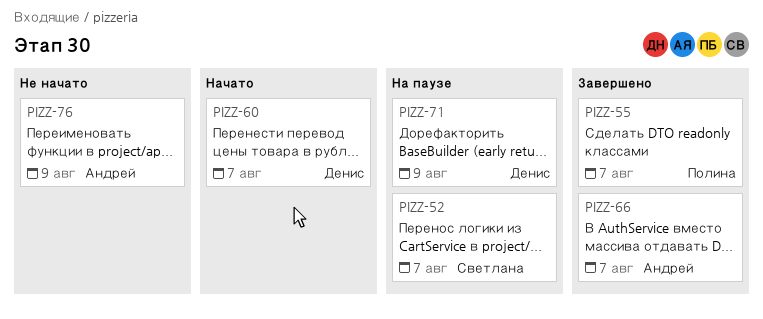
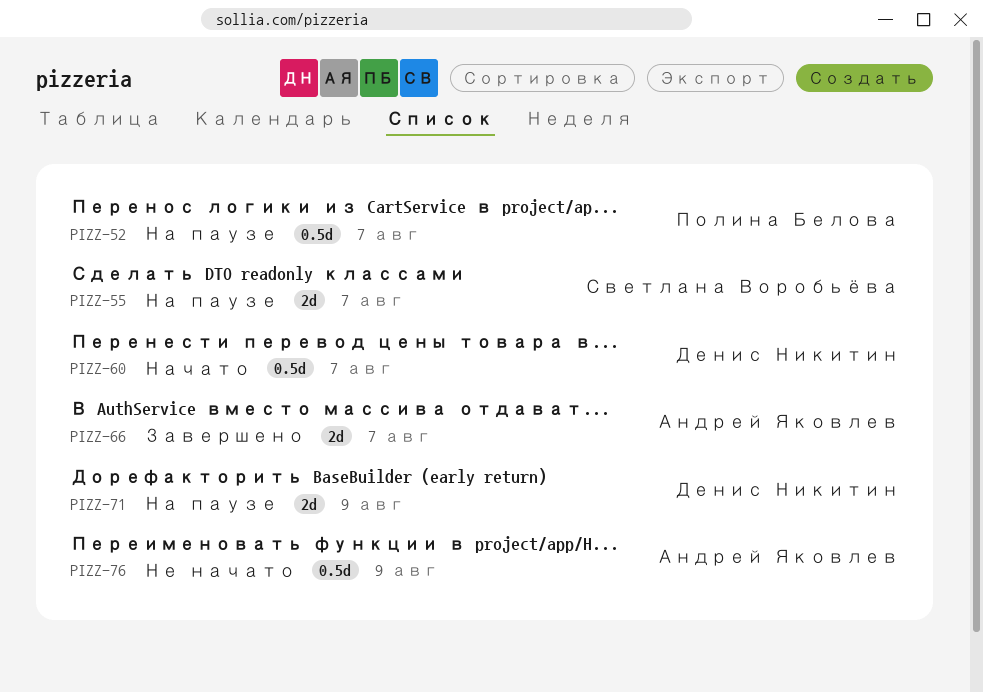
PIZZ-52, owner: Светлана Воробьёва -> Полина Белова
PIZZ-55, status: Завершено -> На паузе
PIZZ-55, owner: Полина Белова -> Светлана Воробьёва

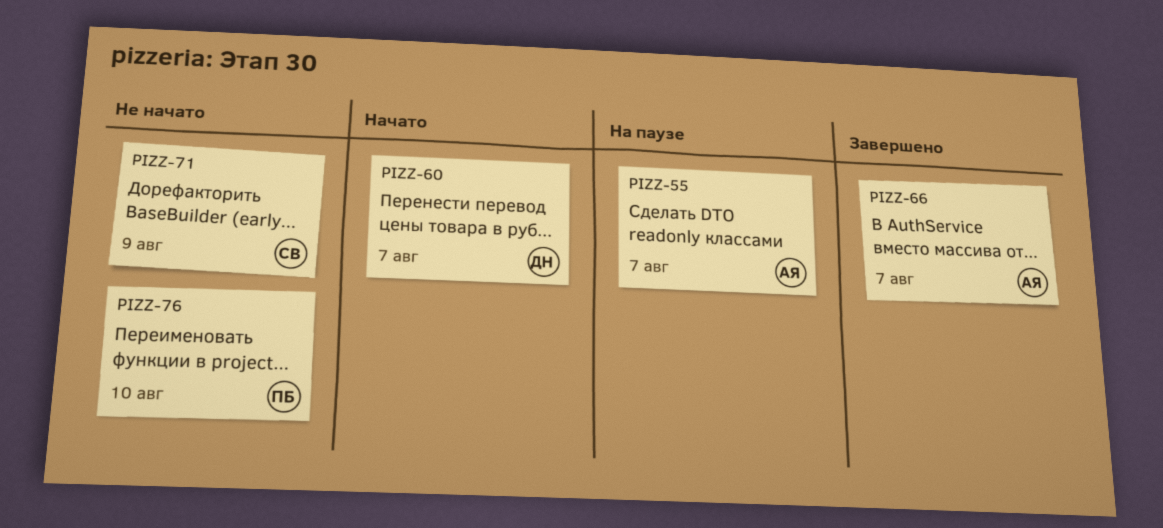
PIZZ-52: present -> none
PIZZ-55, owner: Светлана Воробьёва -> Андрей Яковлев
PIZZ-71, status: На паузе -> Не начато
PIZZ-71, owner: Денис Никитин -> Светлана Воробьёва
PIZZ-76, owner: Андрей Яковлев -> Полина Белова
PIZZ-76, due: Aug 9 -> Aug 10

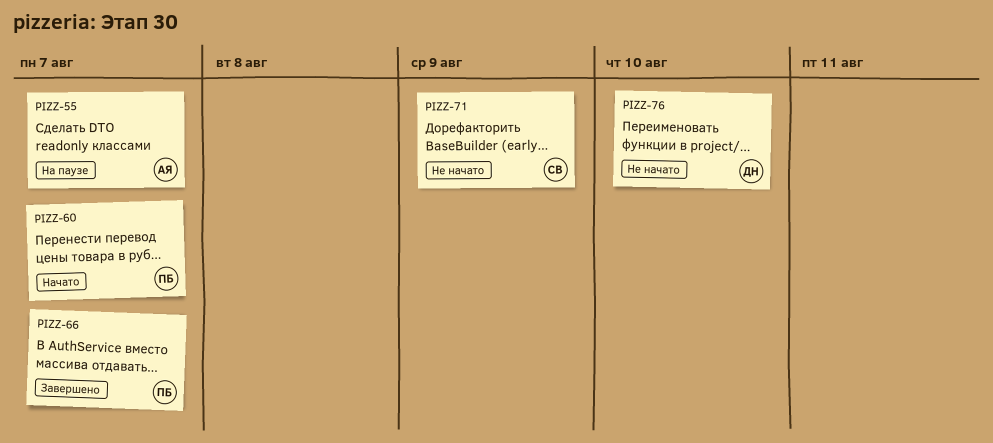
PIZZ-60, owner: ДН -> ПБ
PIZZ-66, owner: АЯ -> ПБ
PIZZ-76, owner: ПБ -> ДН

